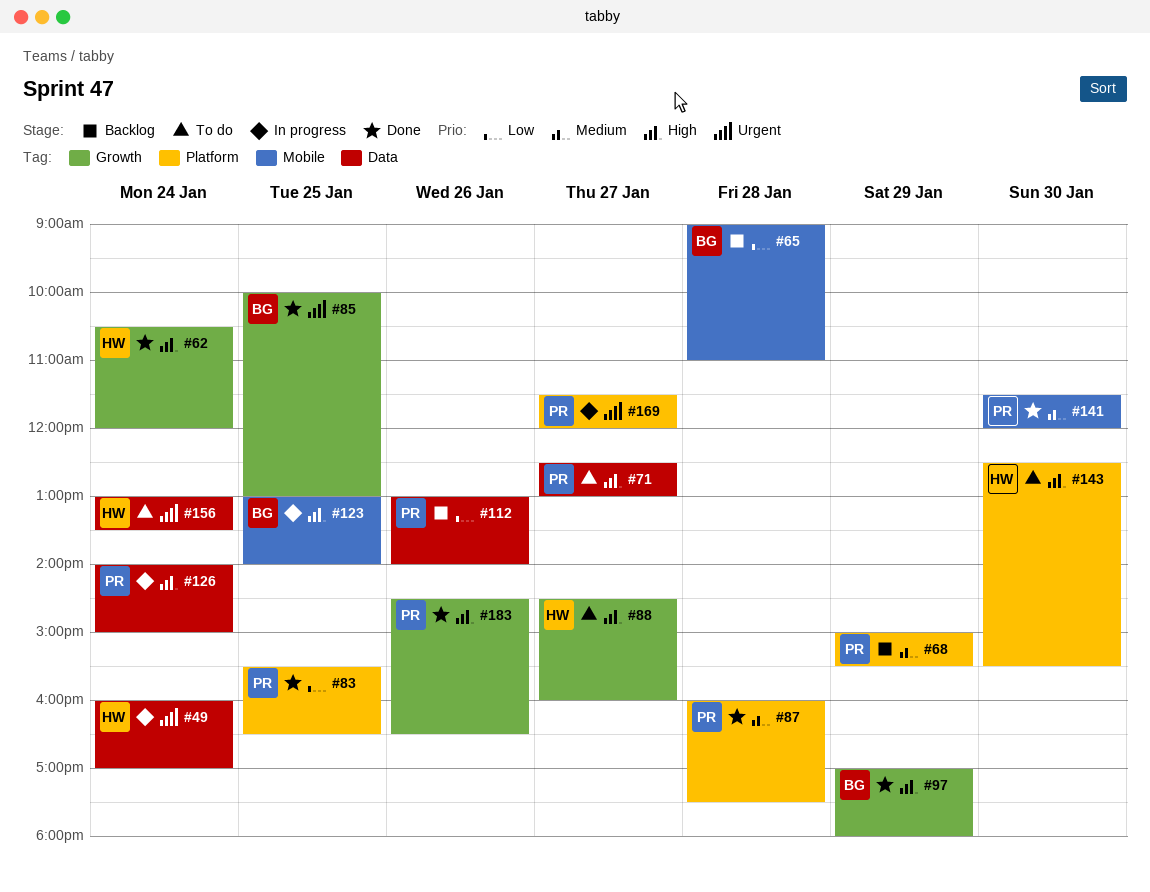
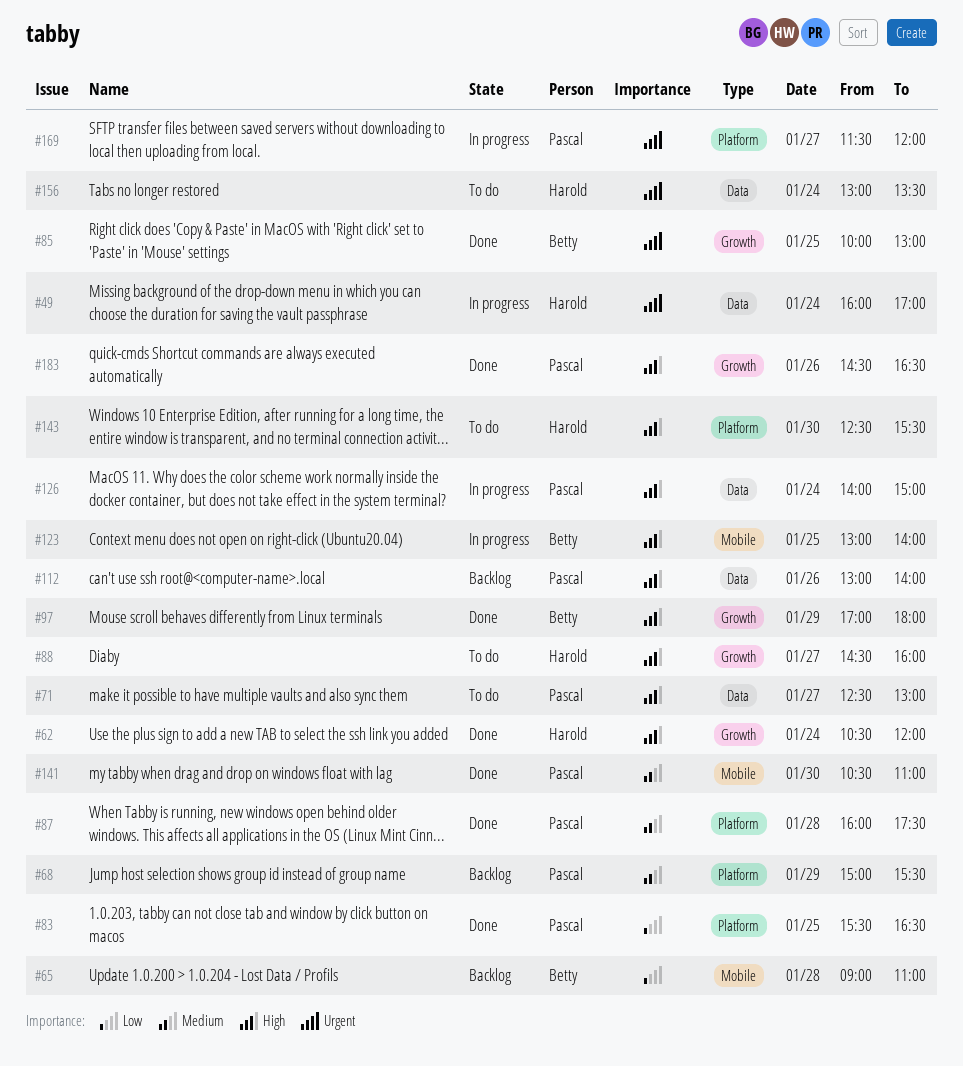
#112, priority: Low -> High
#141, begins: 11:30 -> 10:30
#141, ends: 12:00 -> 11:00

